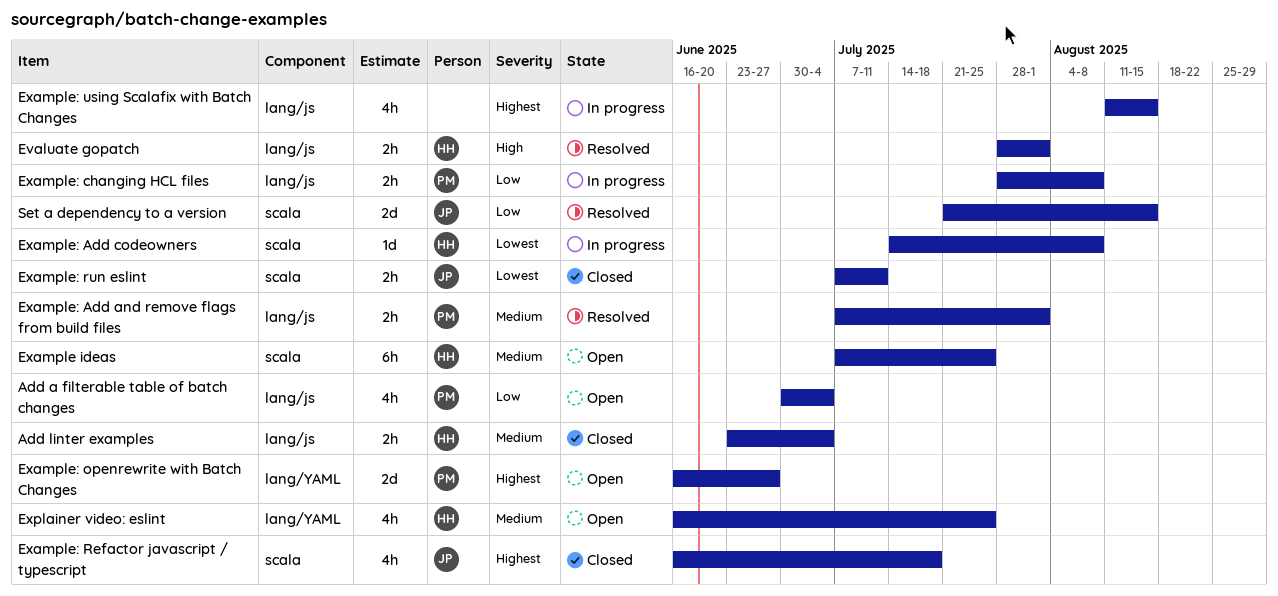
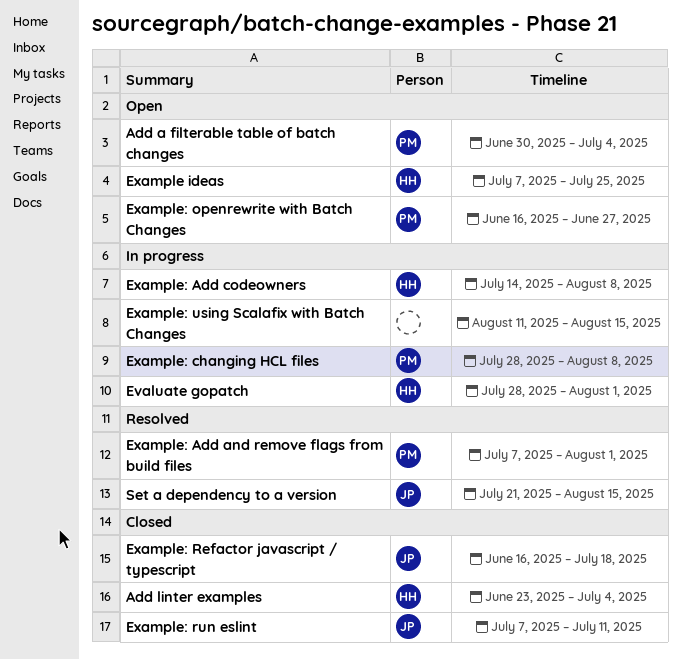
Evaluate gopatch, status: Resolved -> In progress
Explainer video: eslint: present -> none

